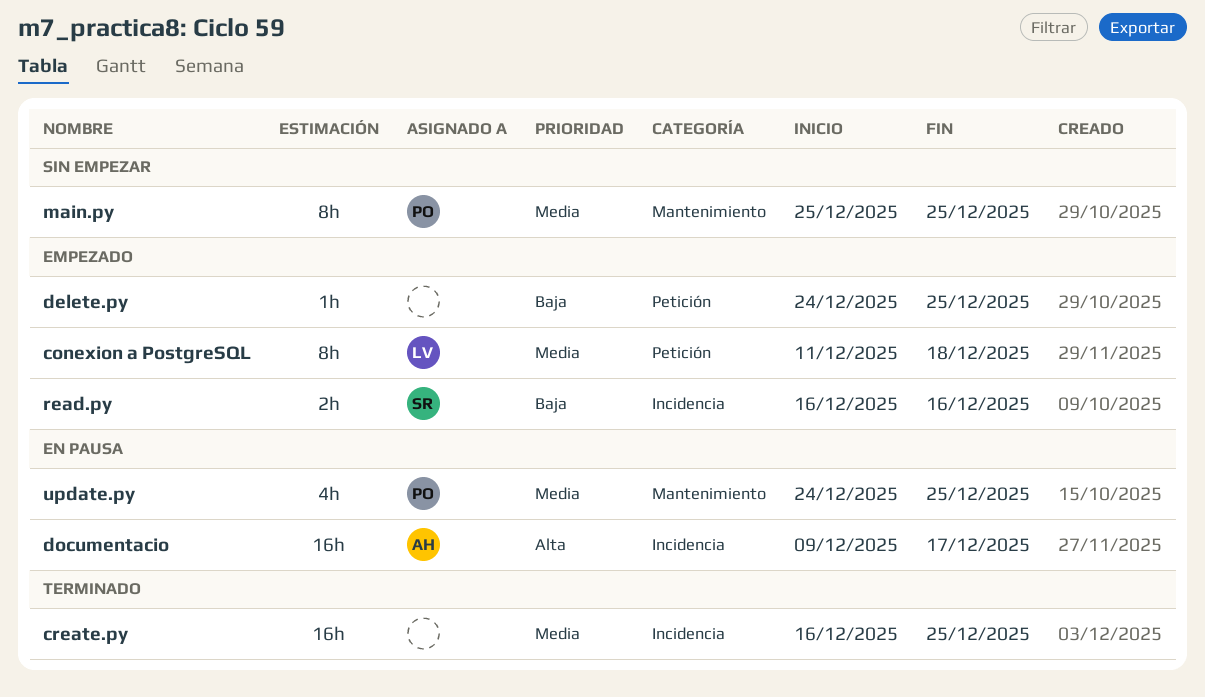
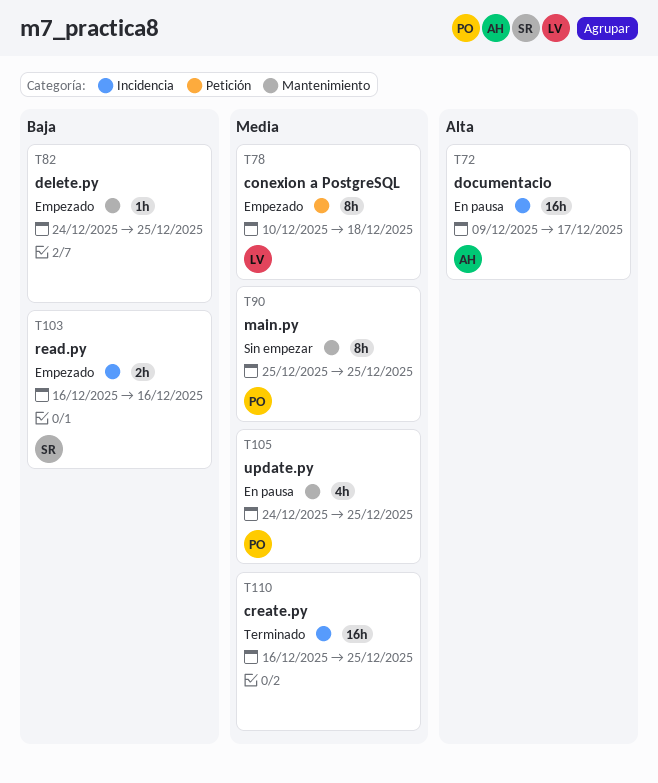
conexion a PostgreSQL, start: Dec 11 -> Dec 10
delete.py, label: Petición -> Mantenimiento

